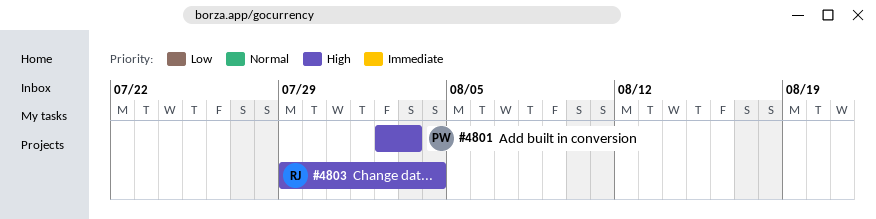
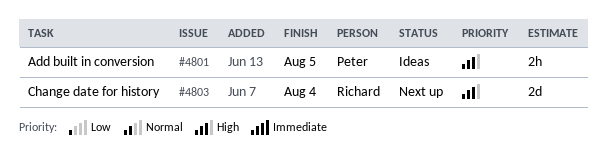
#4801, due: Aug 3 -> Aug 5

